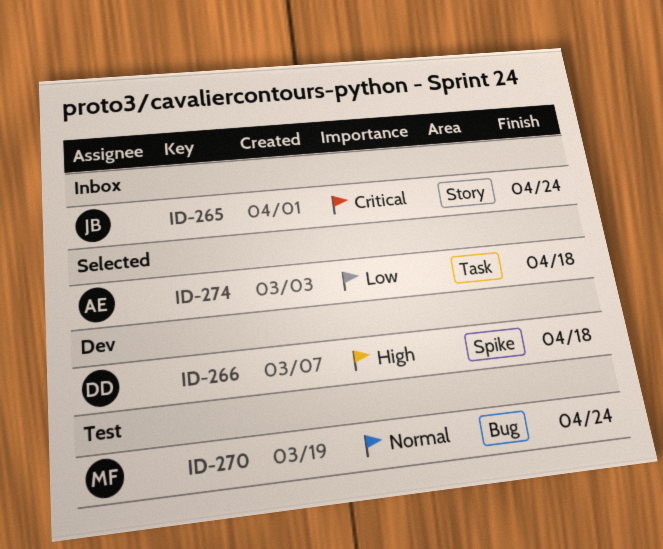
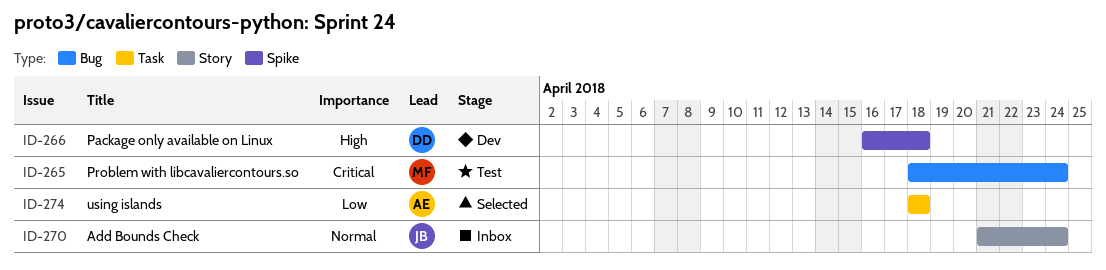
ID-265, status: Inbox -> Test
ID-265, owner: JB -> MF
ID-265, label: Story -> Bug
ID-270, status: Test -> Inbox
ID-270, owner: MF -> JB
ID-270, label: Bug -> Story

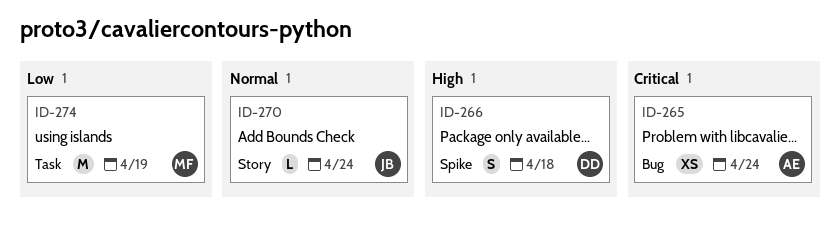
ID-265, owner: MF -> AE
ID-274, owner: AE -> MF
ID-274, due: Apr 18 -> Apr 19

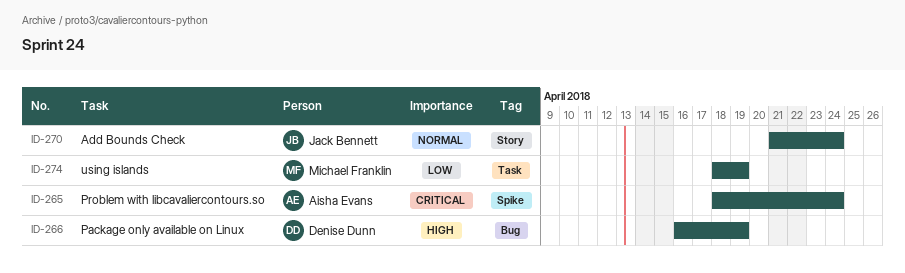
ID-265, label: Bug -> Spike
ID-266, label: Spike -> Bug
ID-266, due: Apr 18 -> Apr 19

